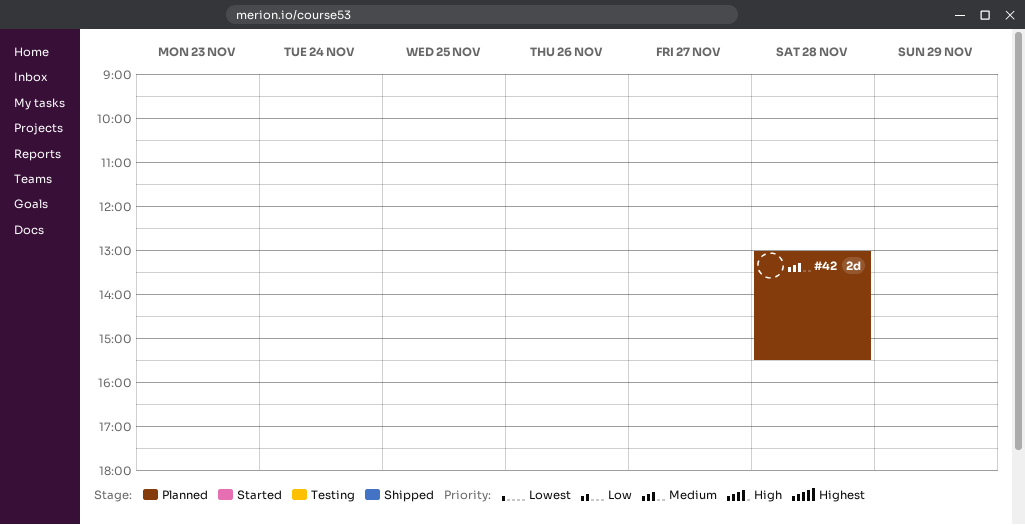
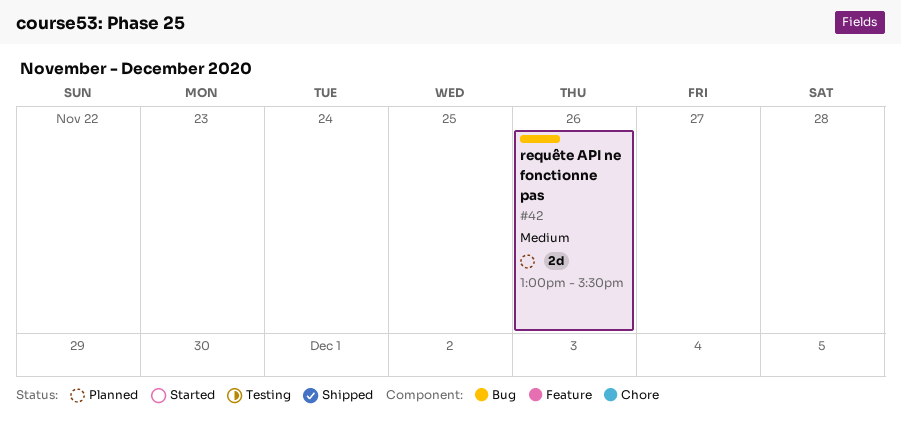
#42, day: Nov 28 -> Nov 26

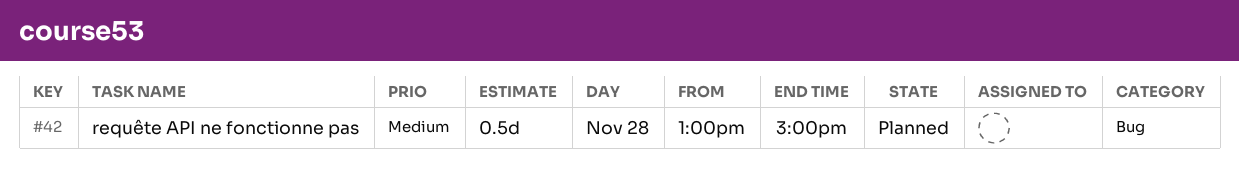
#42, estimate: 2d -> 0.5d
#42, day: Nov 26 -> Nov 28
#42, ends: 15:30 -> 15:00

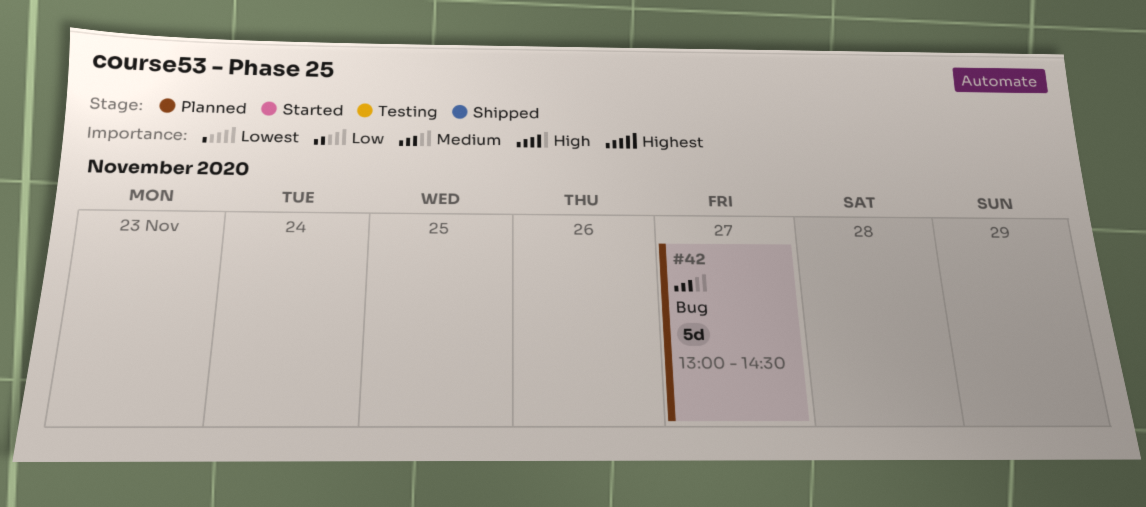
#42, estimate: 0.5d -> 5d
#42, day: Nov 28 -> Nov 27
#42, ends: 15:00 -> 14:30

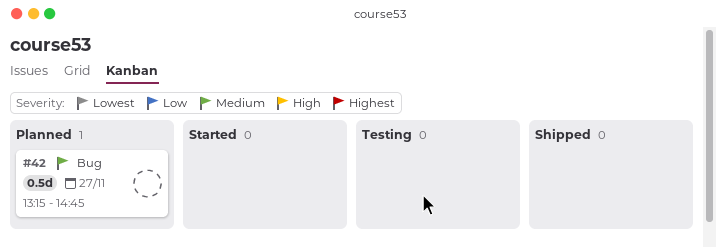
#42, estimate: 5d -> 0.5d
#42, begins: 13:00 -> 13:15
#42, ends: 14:30 -> 14:45

